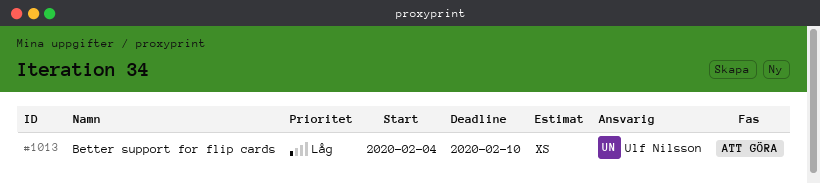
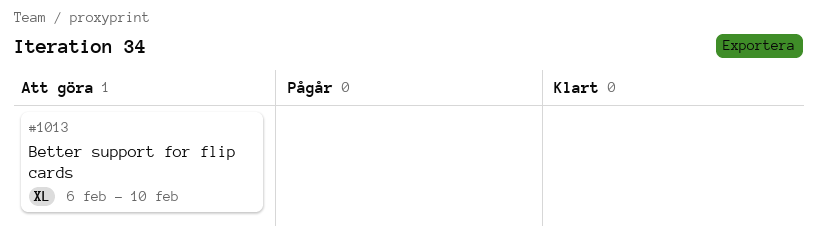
#1013, estimate: XS -> XL
#1013, start: Feb 4 -> Feb 6

